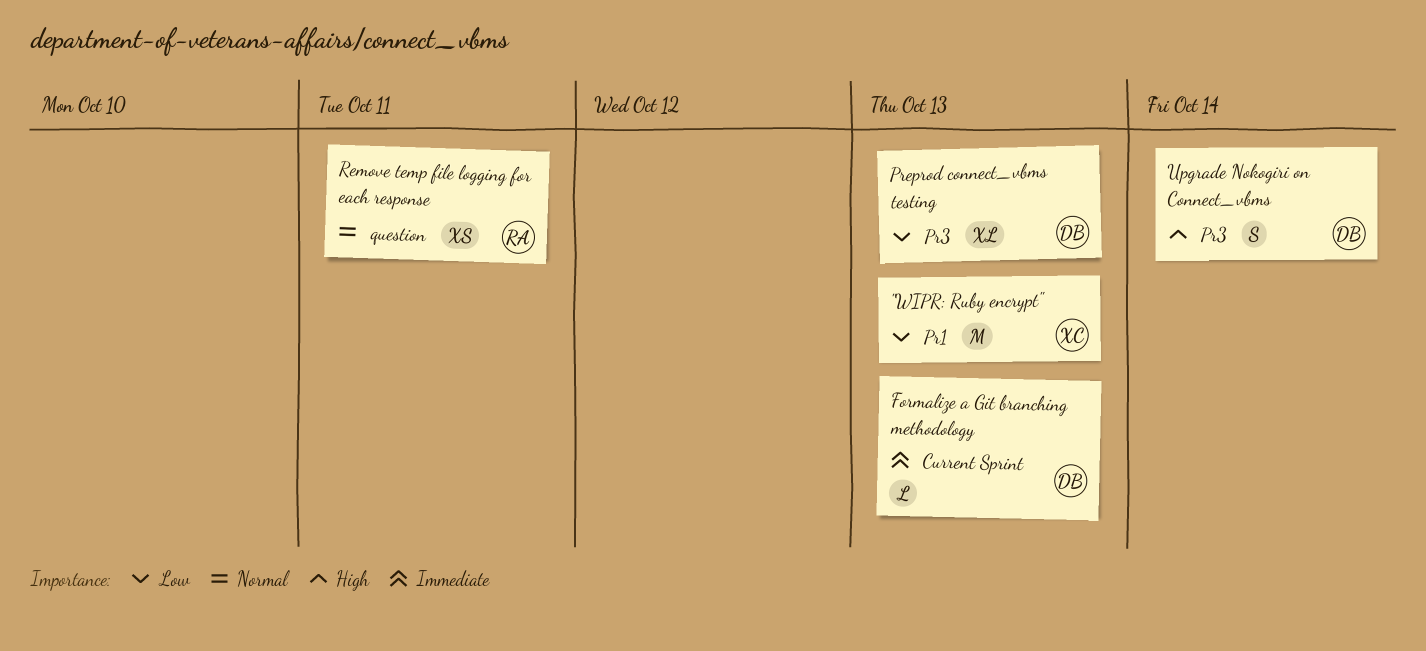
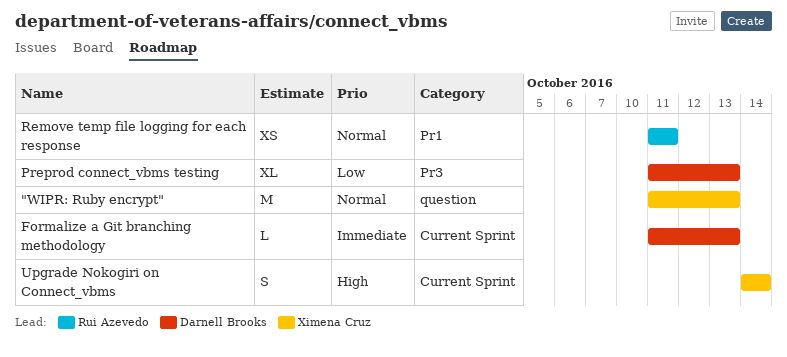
"WIPR: Ruby encrypt", priority: Low -> Normal
"WIPR: Ruby encrypt", label: Pr1 -> question
Remove temp file logging for each response, label: question -> Pr1
Upgrade Nokogiri on Connect_vbms, owner: Darnell Brooks -> Ximena Cruz
Upgrade Nokogiri on Connect_vbms, label: Pr3 -> Current Sprint

